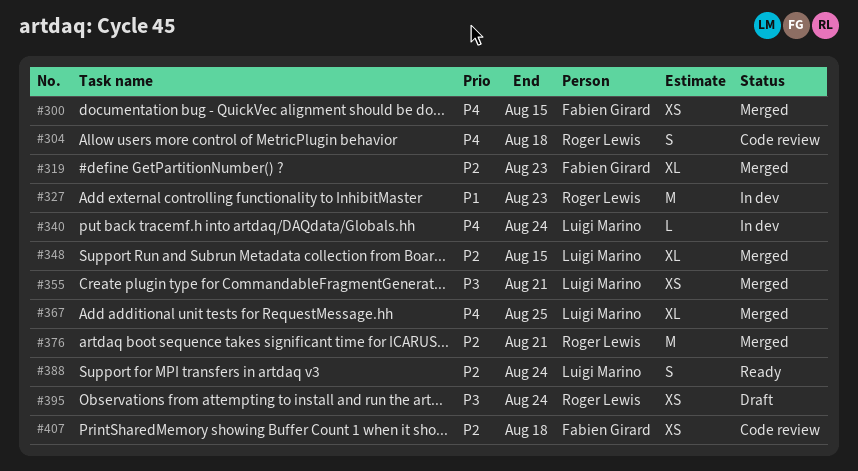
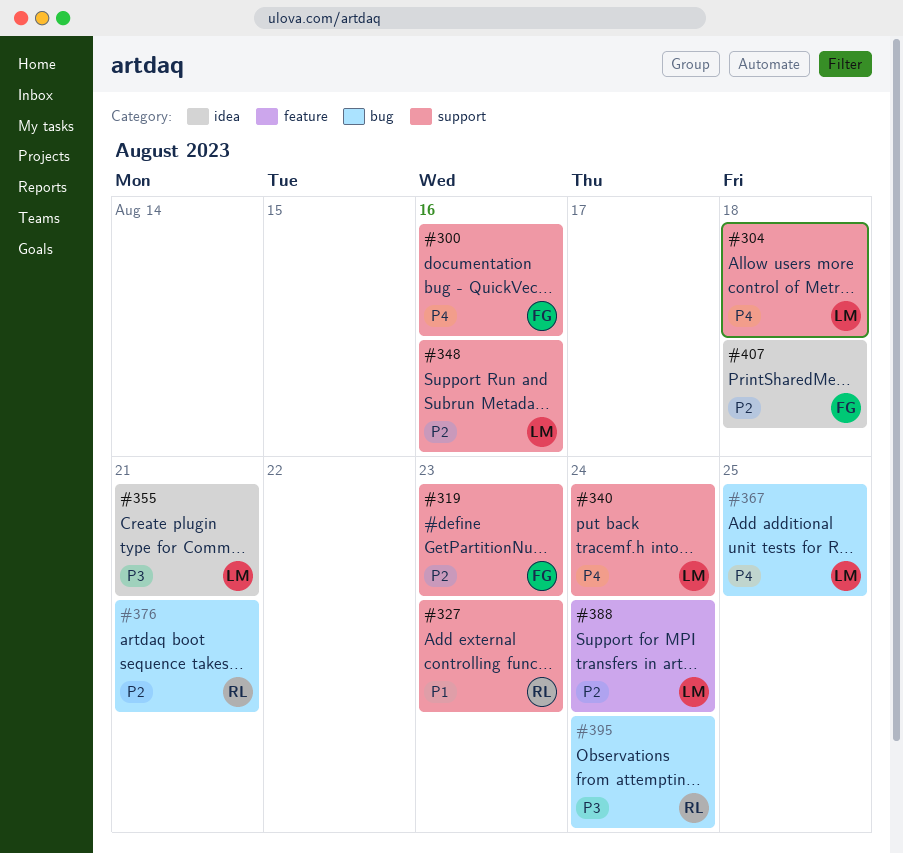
#300, due: Aug 15 -> Aug 16
#304, owner: Roger Lewis -> Luigi Marino
#348, due: Aug 15 -> Aug 16

